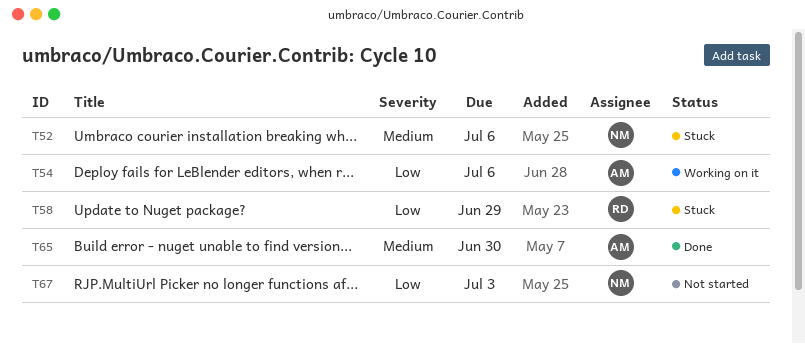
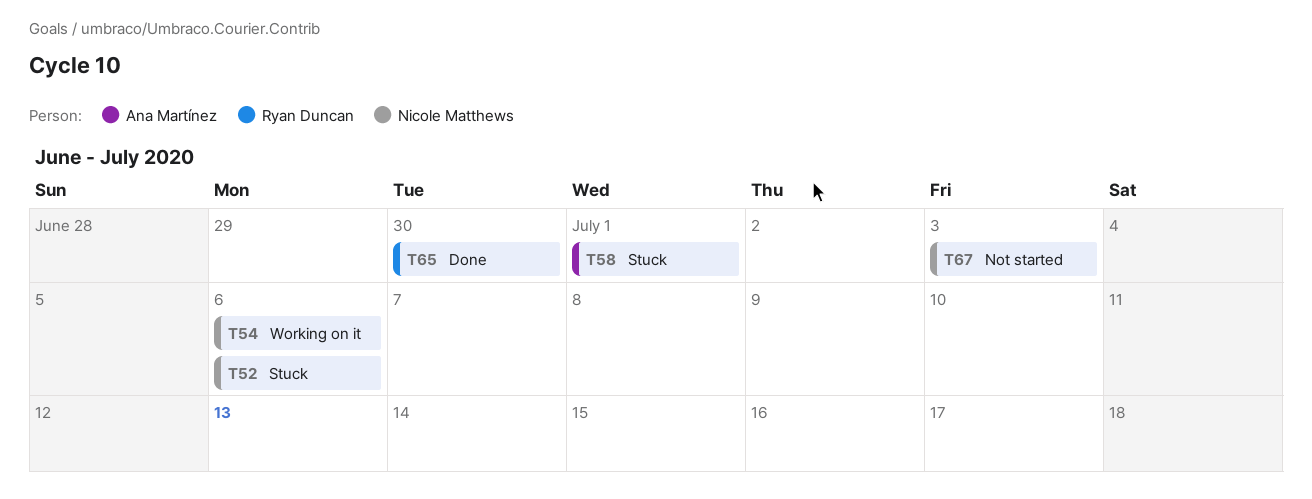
T54, owner: Ana Martínez -> Nicole Matthews
T58, owner: Ryan Duncan -> Ana Martínez
T58, due: Jun 29 -> Jul 1
T65, owner: Ana Martínez -> Ryan Duncan

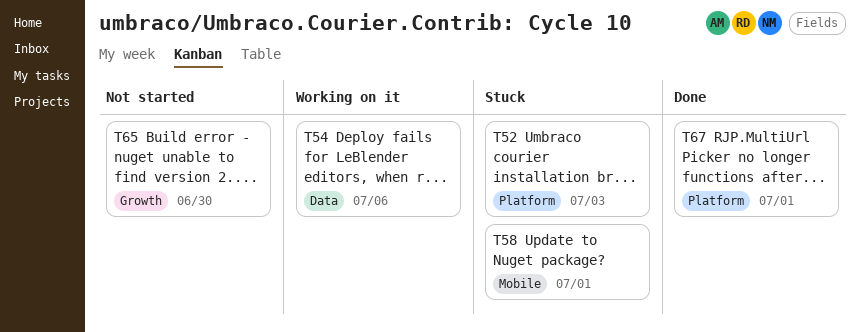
T52, due: Jul 6 -> Jul 3
T65, status: Done -> Not started
T67, status: Not started -> Done
T67, due: Jul 3 -> Jul 1

